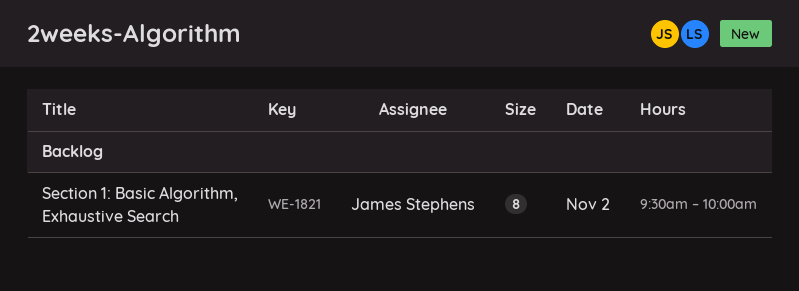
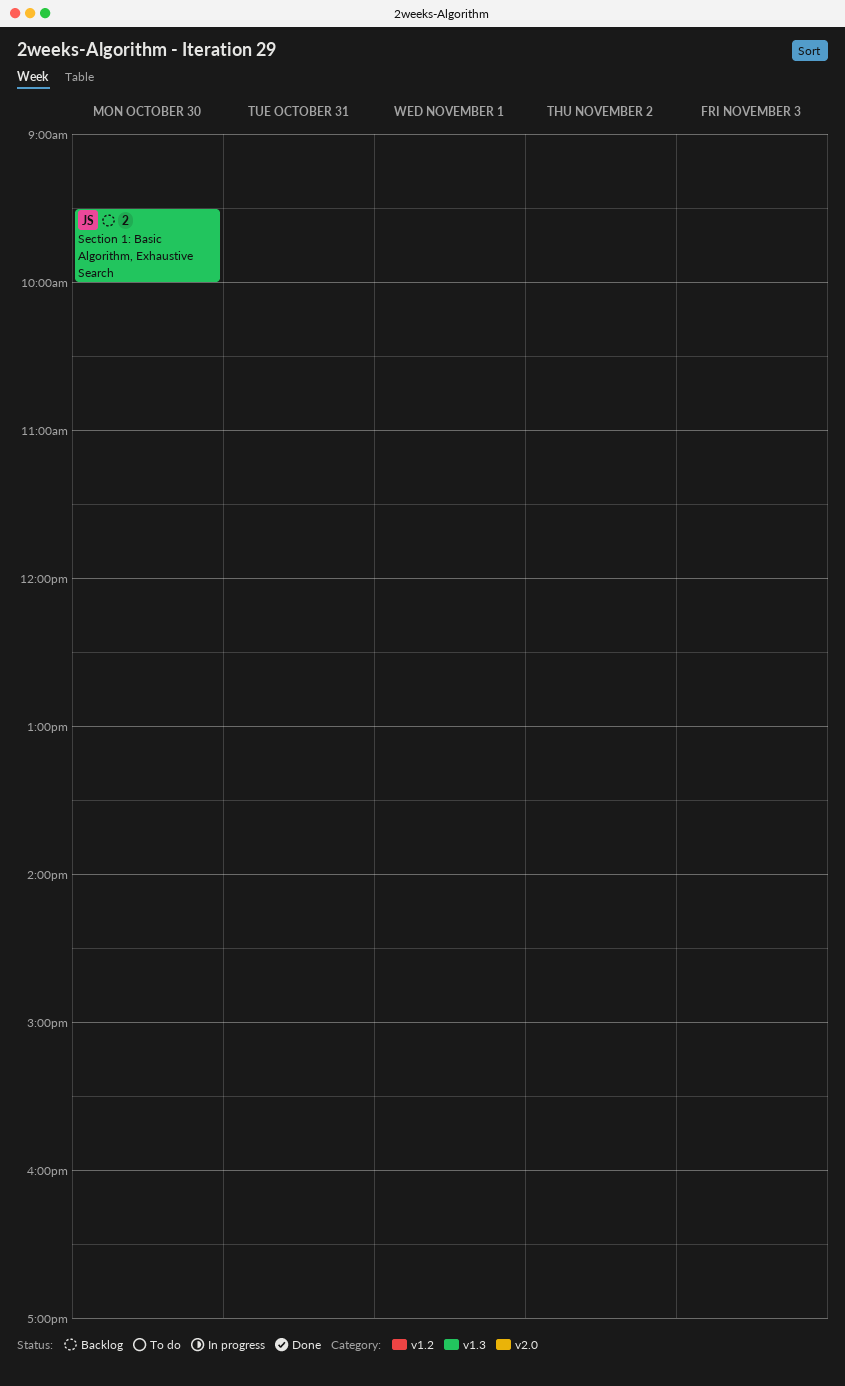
Section 1: Basic Algorithm, Exhaustive Search, estimate: 8 -> 2
Section 1: Basic Algorithm, Exhaustive Search, day: Nov 2 -> Oct 30

